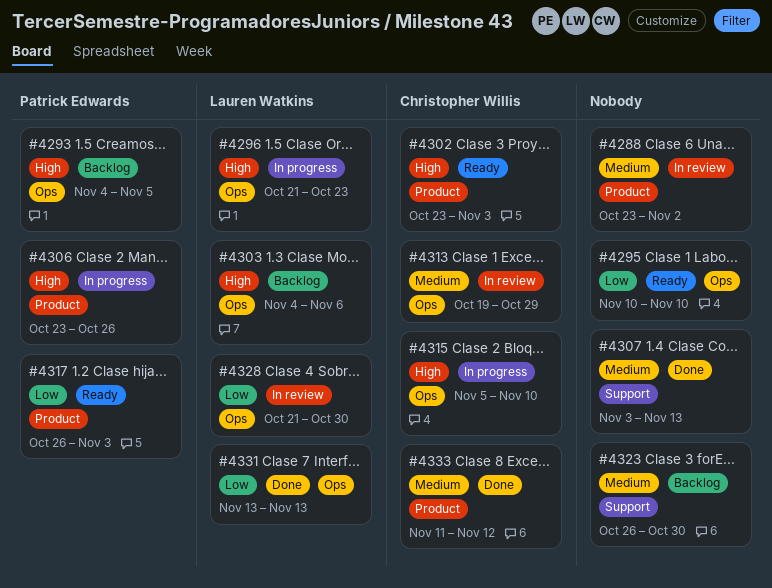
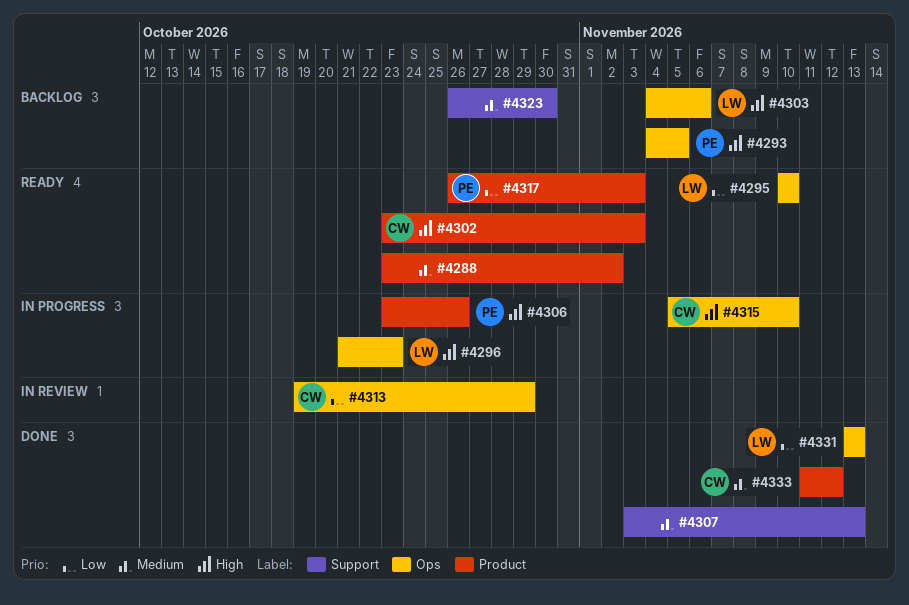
#4288, status: In review -> Ready
#4295, owner: none -> Lauren Watkins
#4313, priority: Medium -> Low
#4328: present -> none

